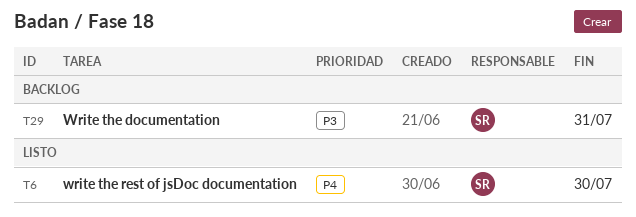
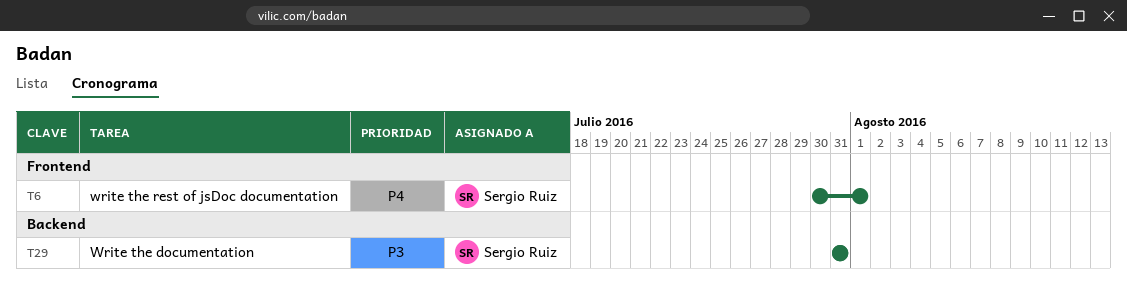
T6, due: Jul 30 -> Aug 1

